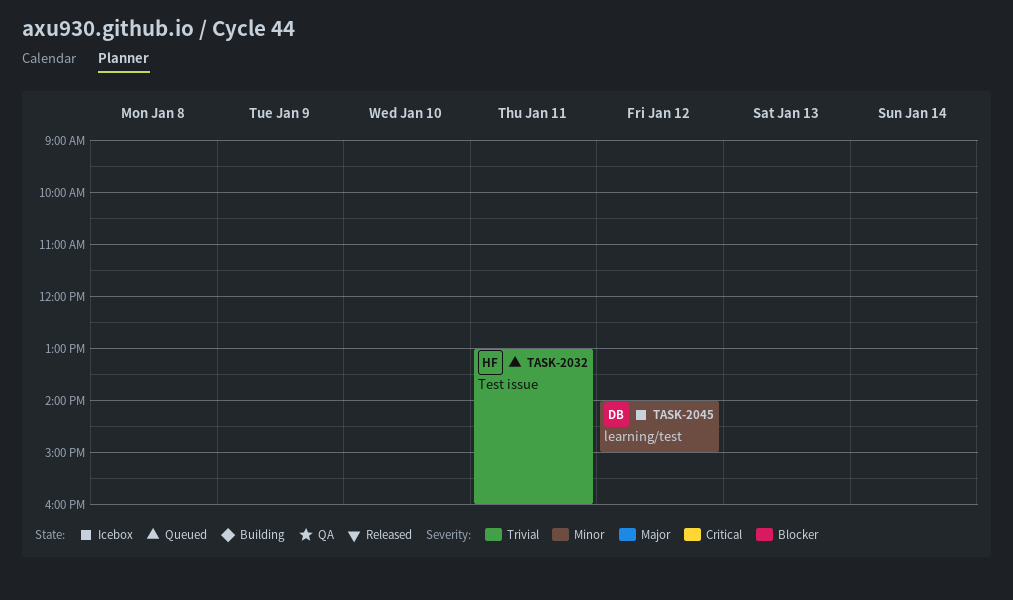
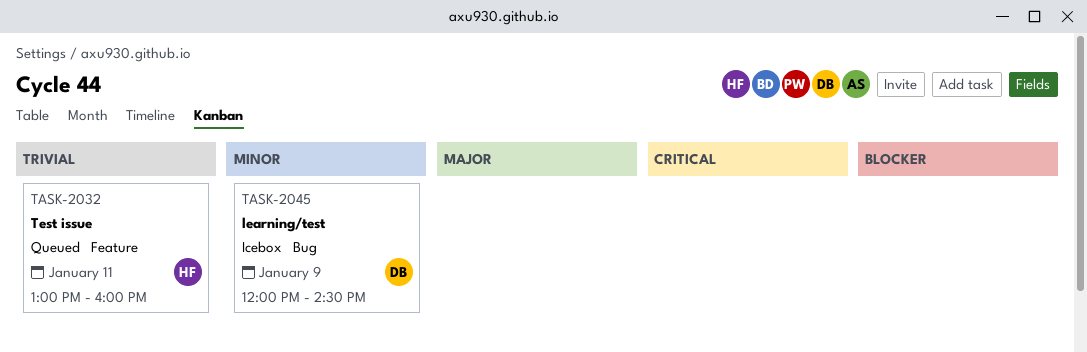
TASK-2045, day: Jan 12 -> Jan 9
TASK-2045, begins: 14:00 -> 12:00
TASK-2045, ends: 15:00 -> 14:30

